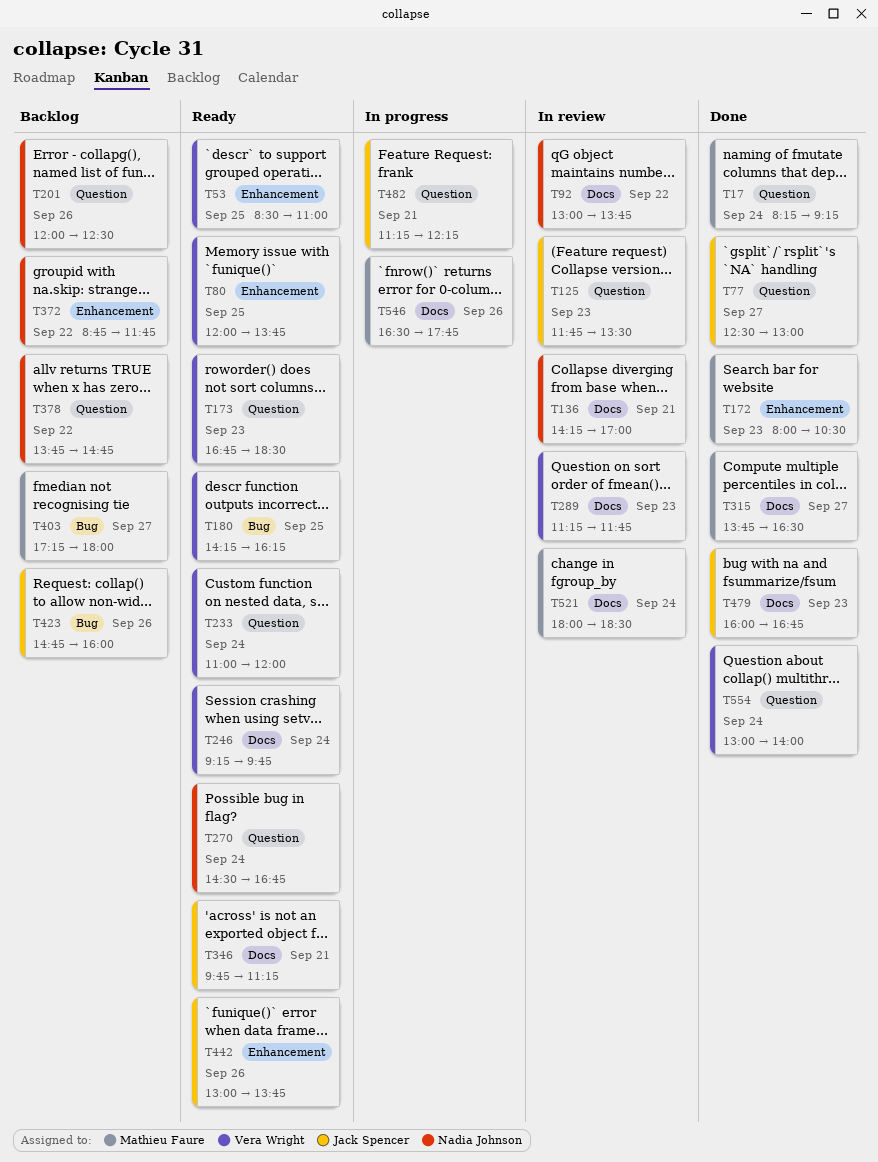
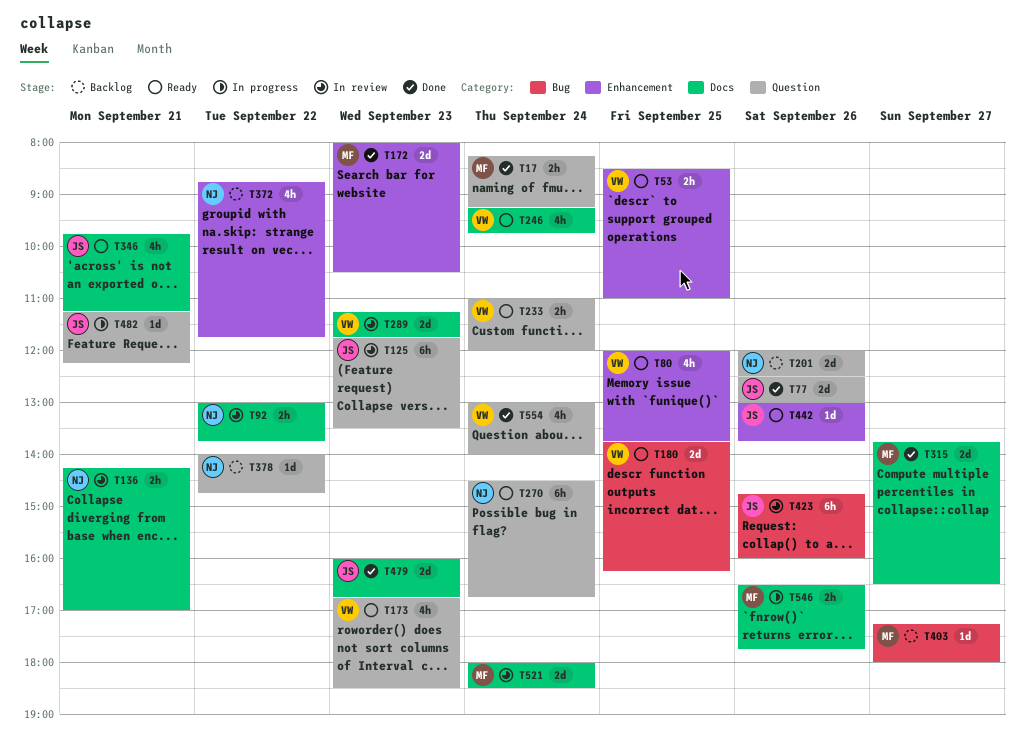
T77, day: Sep 27 -> Sep 26
T180, begins: 14:15 -> 13:45
T378, begins: 13:45 -> 14:00
T423, status: Backlog -> In review

